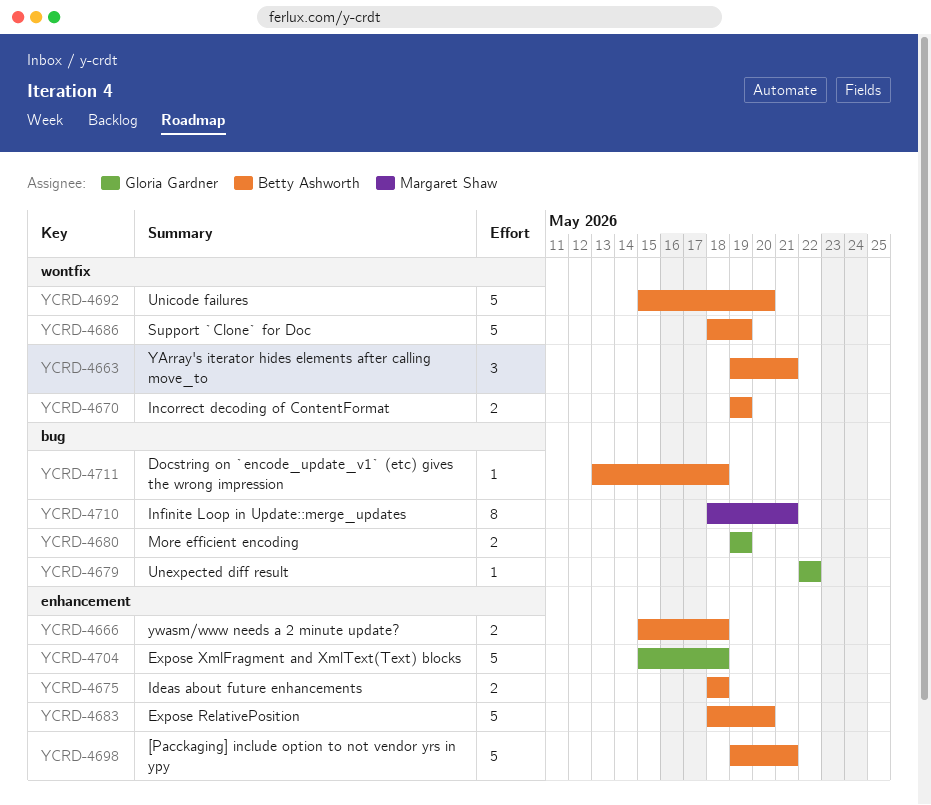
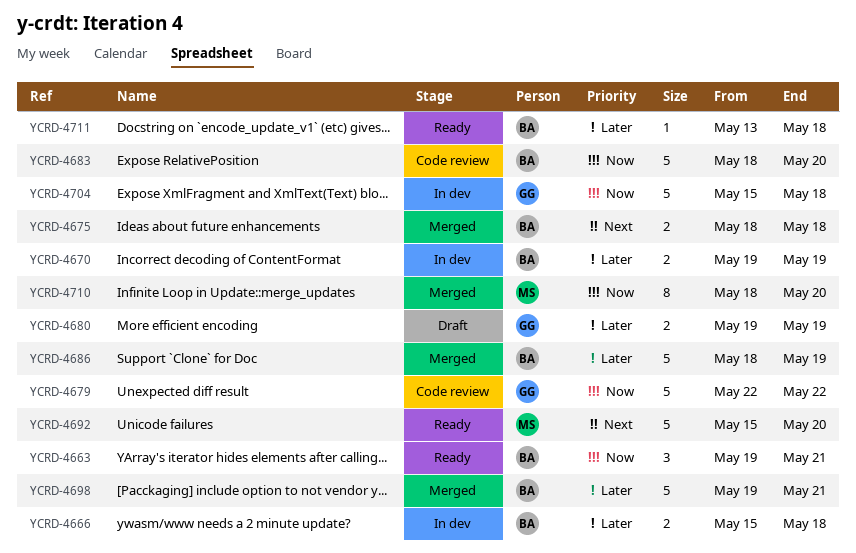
YCRD-4679, estimate: 1 -> 5
YCRD-4692, owner: Betty Ashworth -> Margaret Shaw
YCRD-4710, due: May 21 -> May 20

